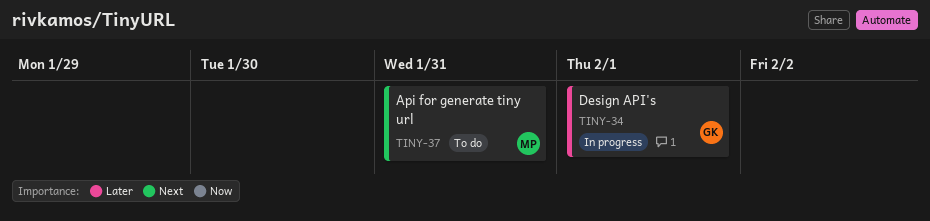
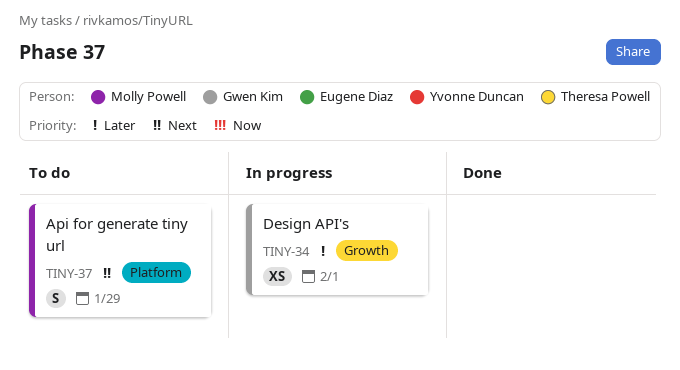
TINY-37, due: Jan 31 -> Jan 29

